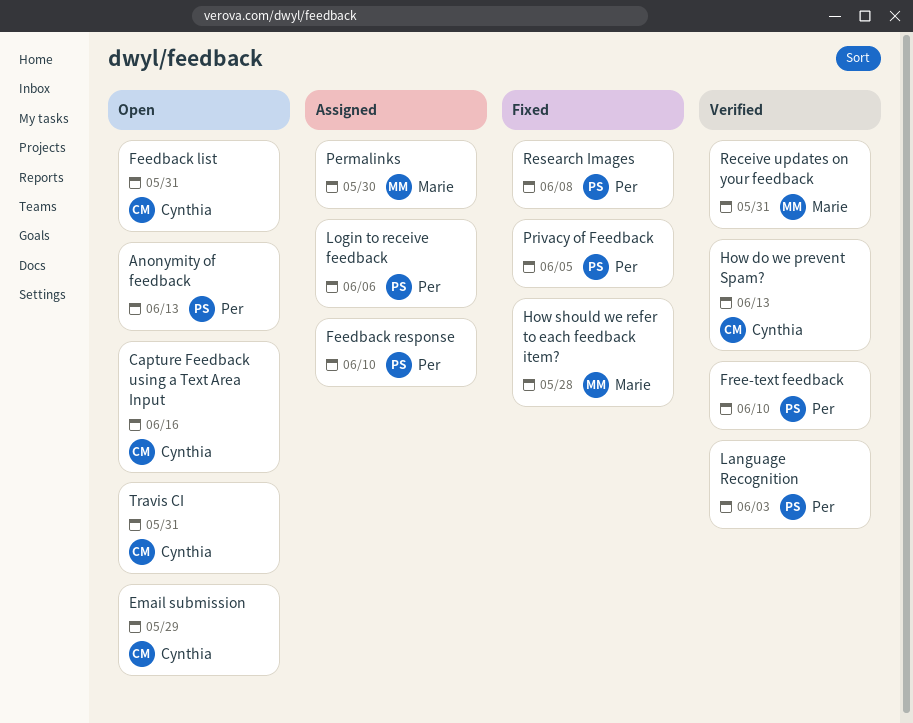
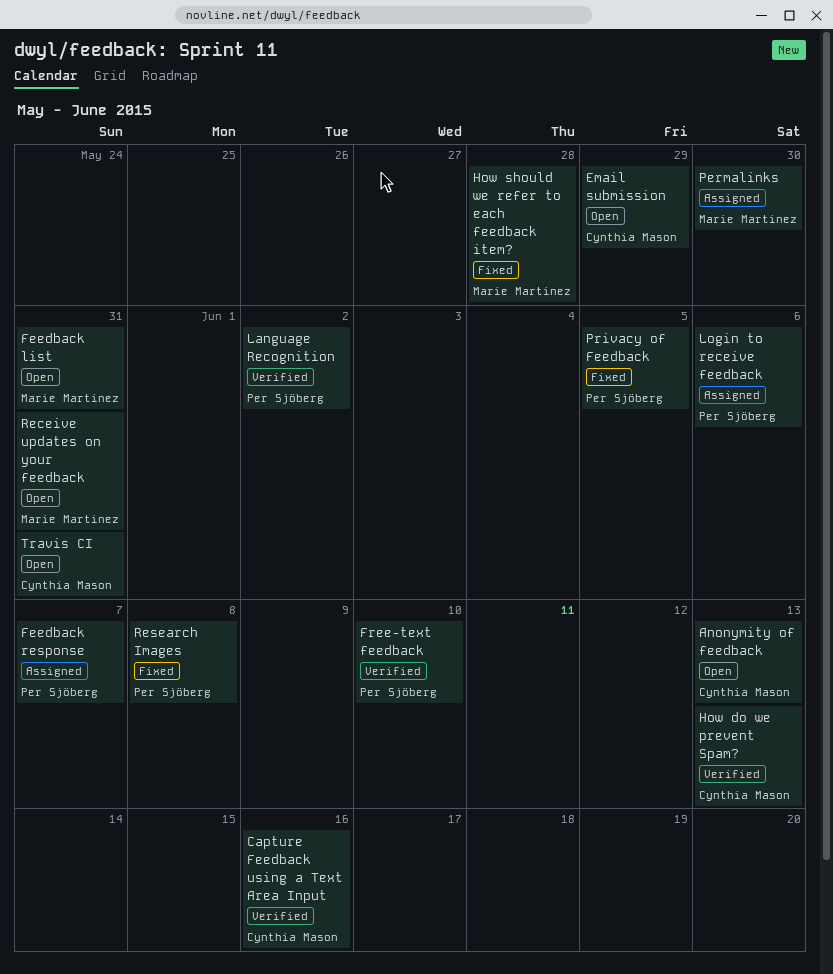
Anonymity of feedback, owner: Per Sjöberg -> Cynthia Mason
Capture Feedback using a Text Area Input, status: Open -> Verified
Feedback list, owner: Cynthia Mason -> Marie Martinez
Feedback response, due: Jun 10 -> Jun 7
Language Recognition, due: Jun 3 -> Jun 2
Receive updates on your feedback, status: Verified -> Open

